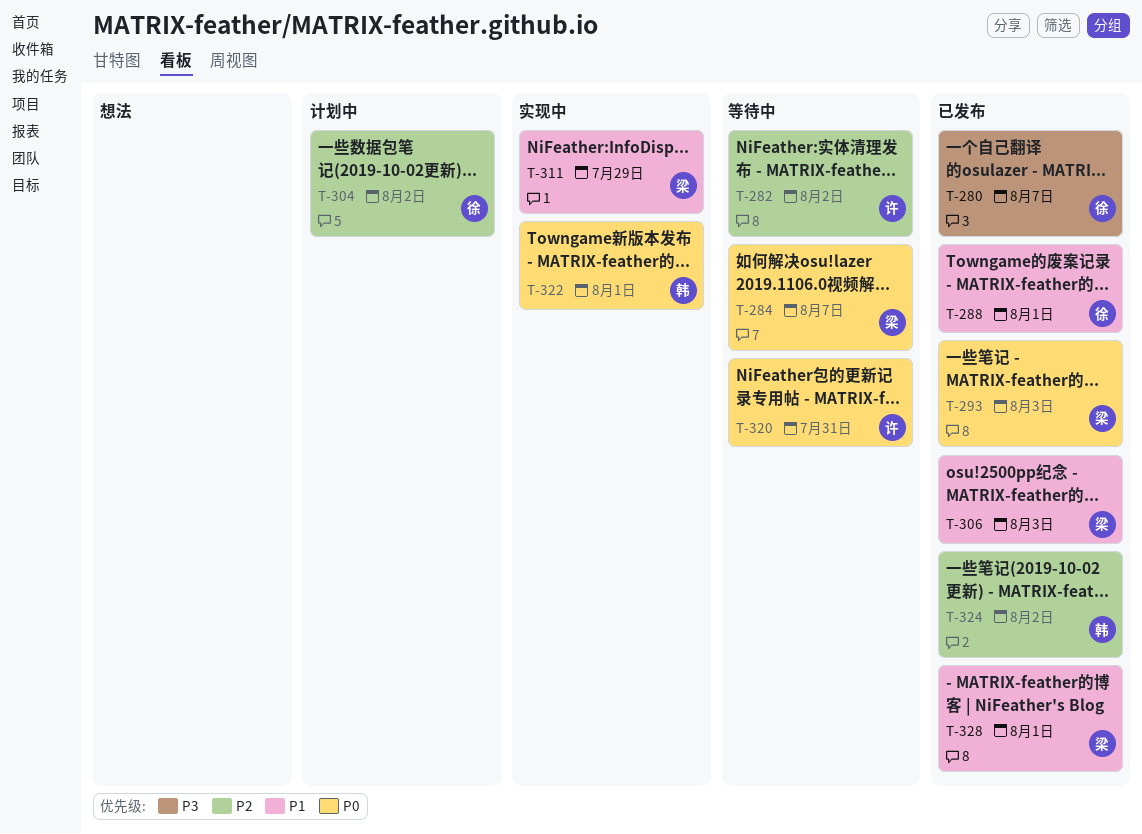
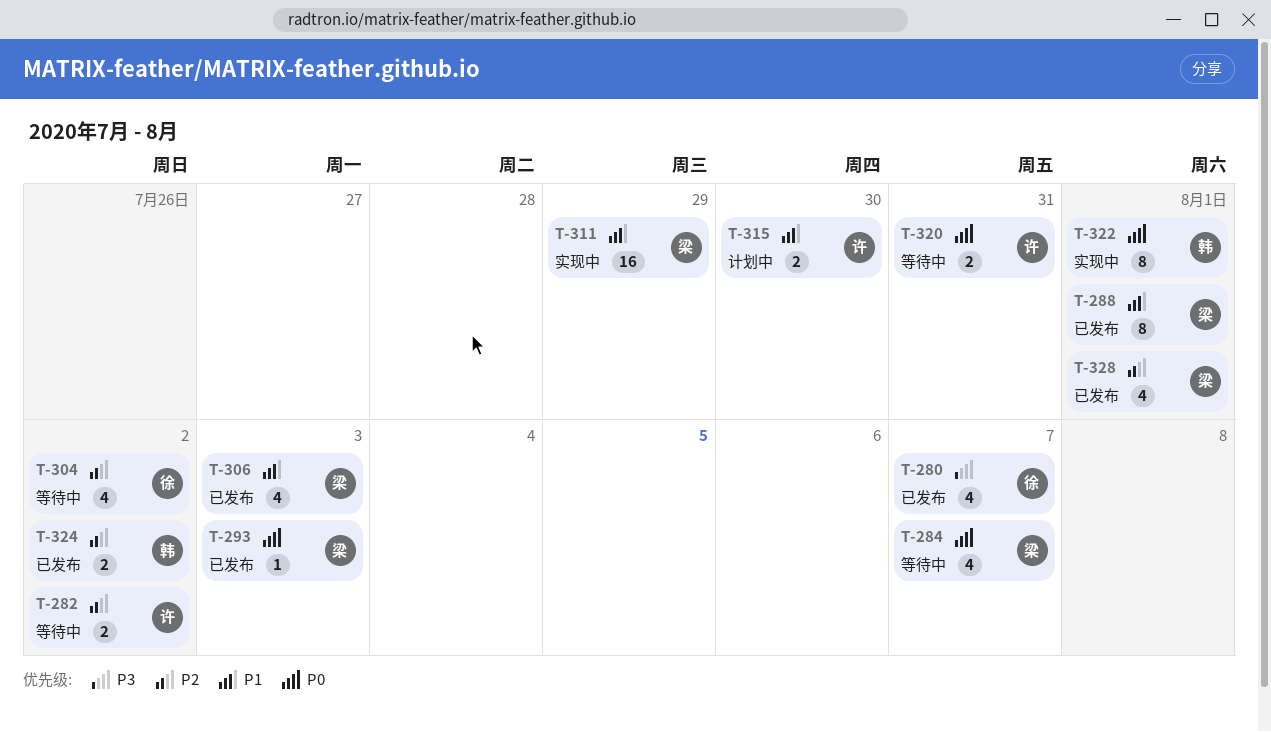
T-288, owner: 徐 -> 梁
T-304, status: 计划中 -> 等待中
T-315: none -> present
T-328, priority: P1 -> P2

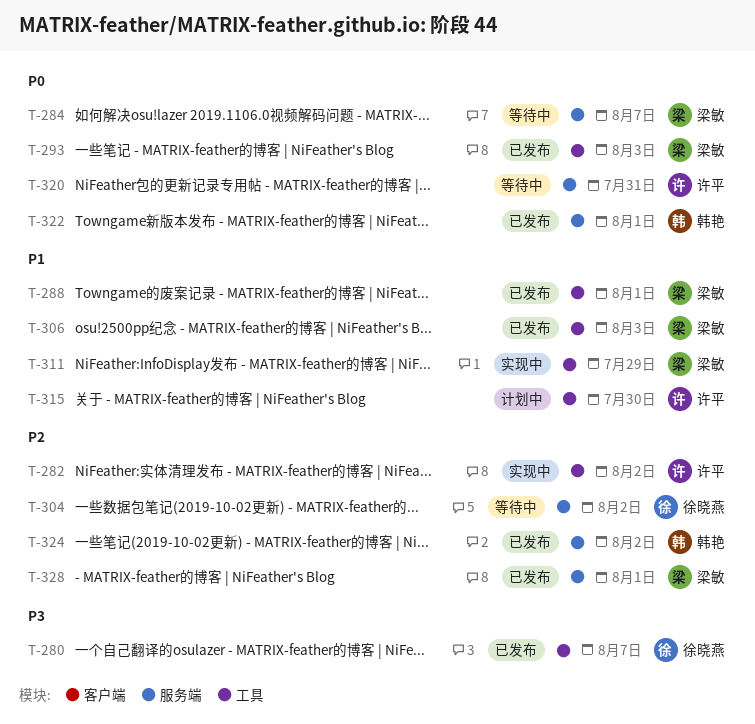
T-282, status: 等待中 -> 实现中
T-322, status: 实现中 -> 已发布

